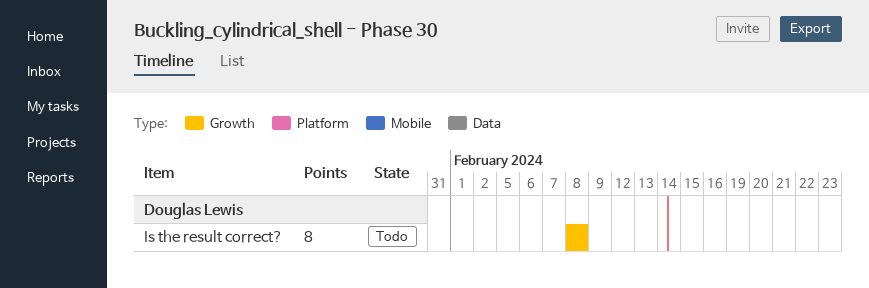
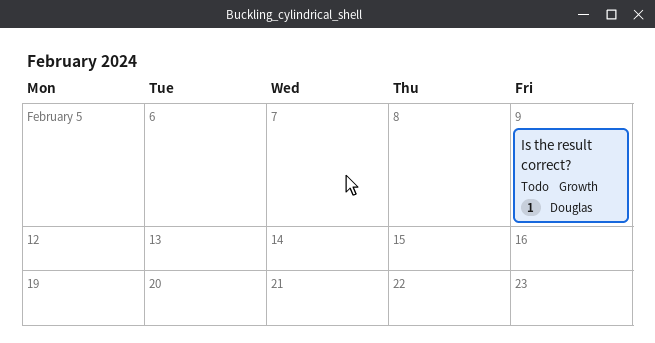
Is the result correct?, estimate: 8 -> 1
Is the result correct?, due: Feb 8 -> Feb 9

